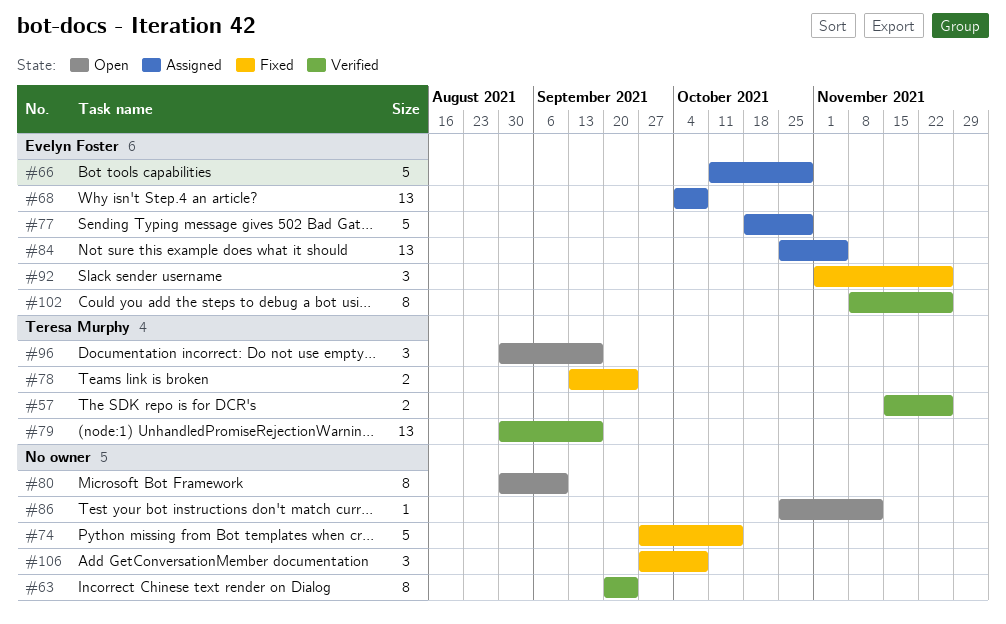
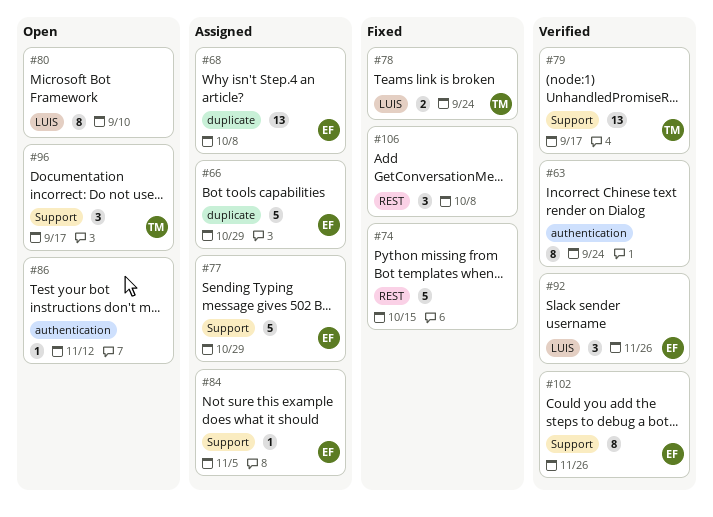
#57: present -> none
#84, estimate: 13 -> 1
#92, status: Fixed -> Verified

